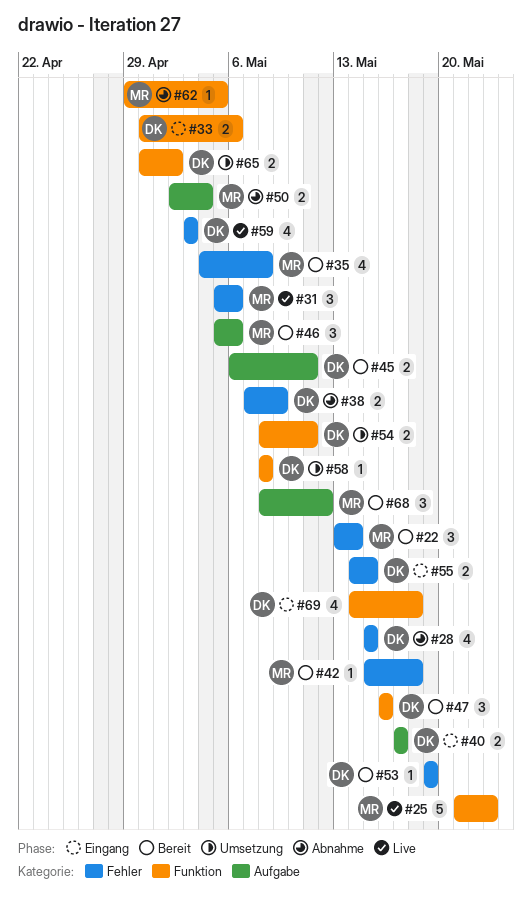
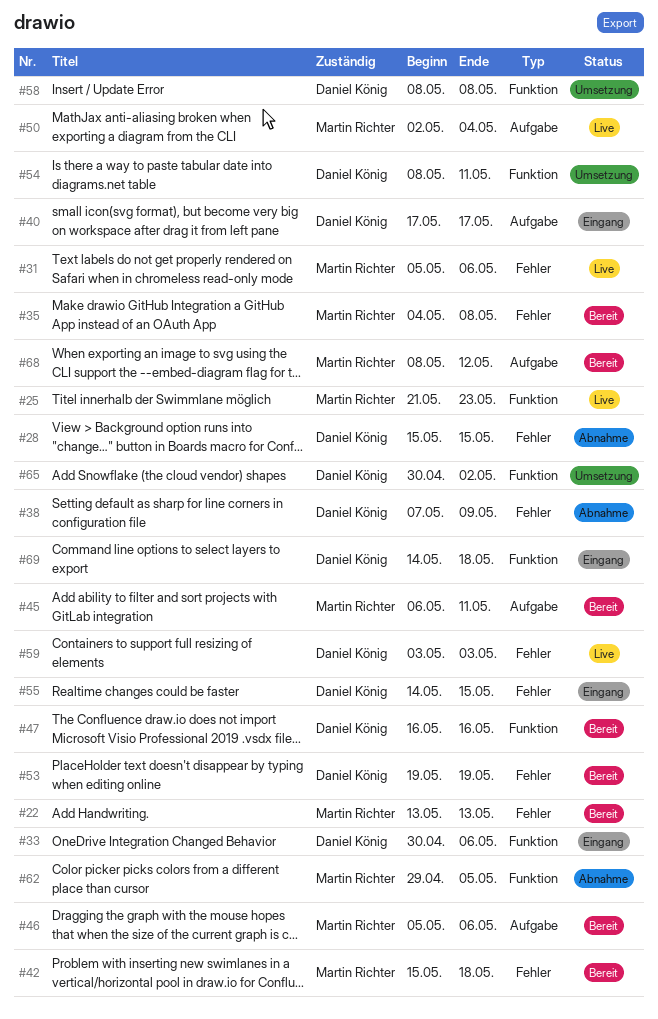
#22, due: May 14 -> May 13
#45, owner: Daniel König -> Martin Richter
#50, status: Abnahme -> Live

